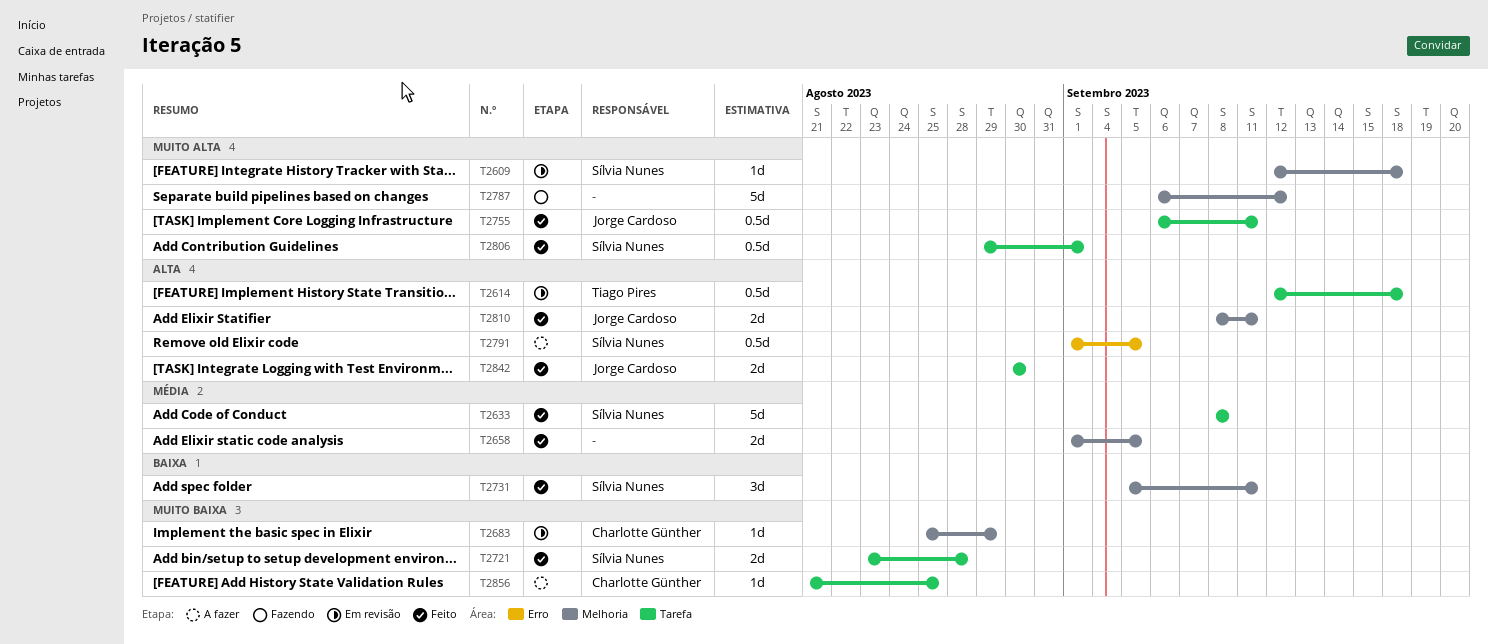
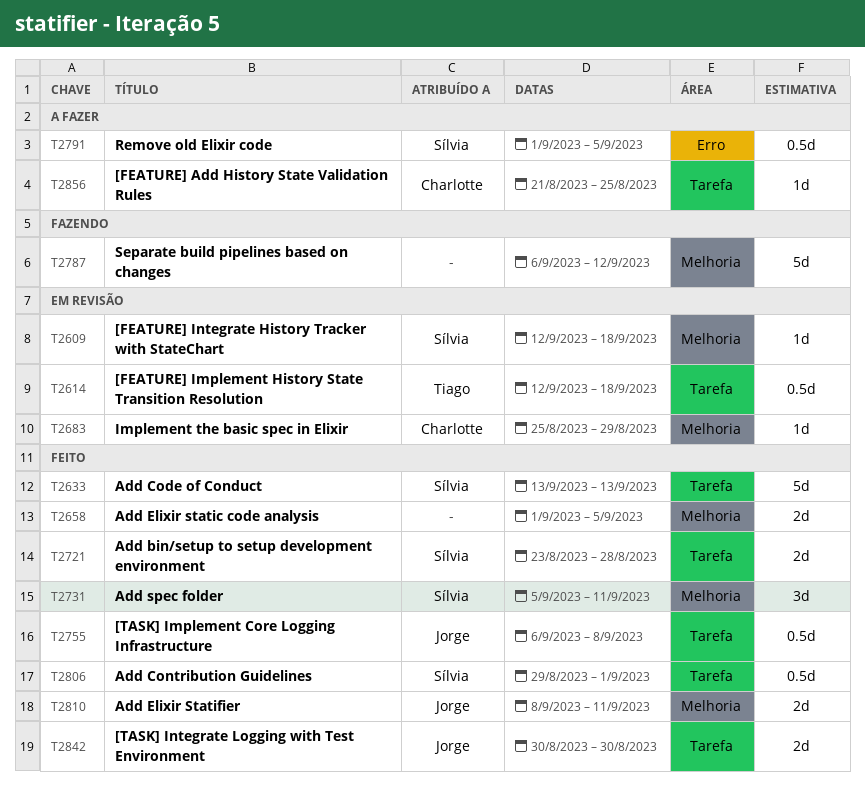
T2633, start: Sep 8 -> Sep 13
T2633, due: Sep 8 -> Sep 13
T2755, due: Sep 11 -> Sep 8

